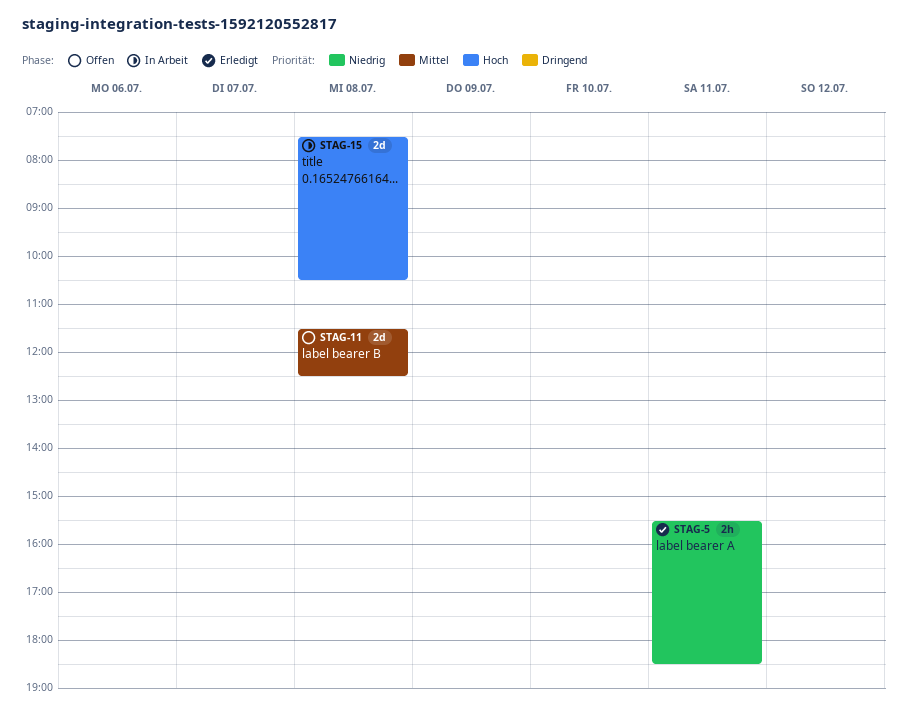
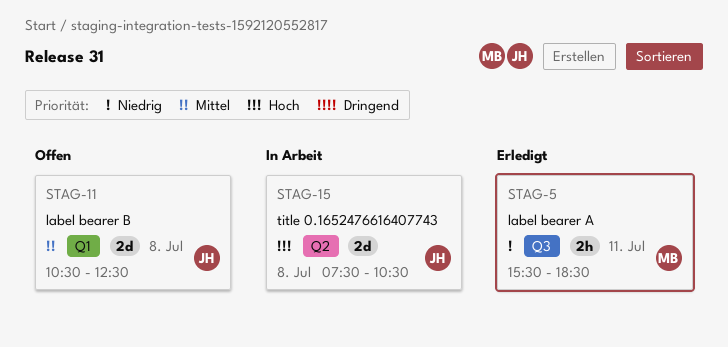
STAG-11, begins: 11:30 -> 10:30

